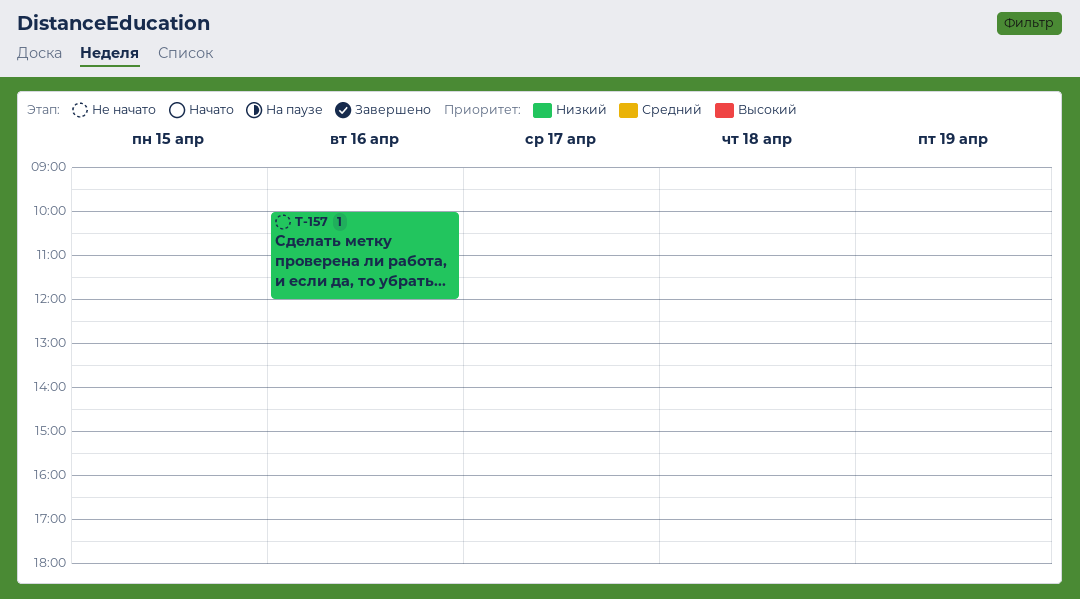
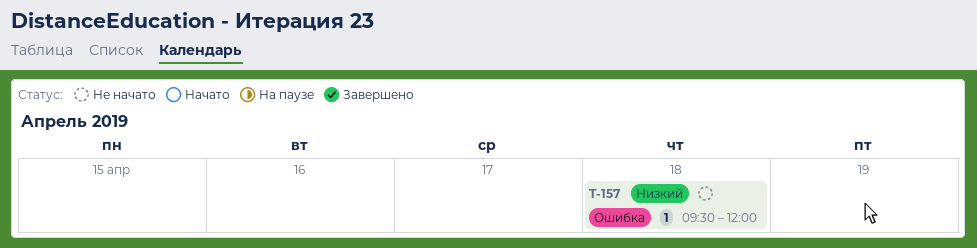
T-157, day: Apr 16 -> Apr 18
T-157, begins: 10:00 -> 09:30

